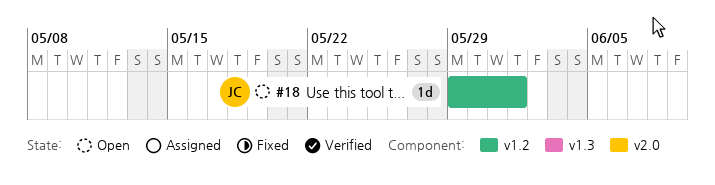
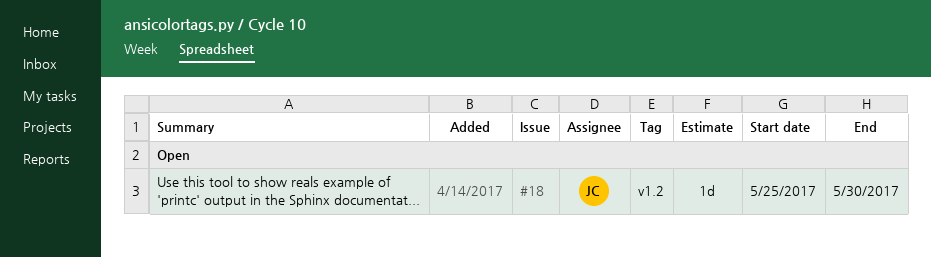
#18, start: May 29 -> May 25
#18, due: Jun 1 -> May 30

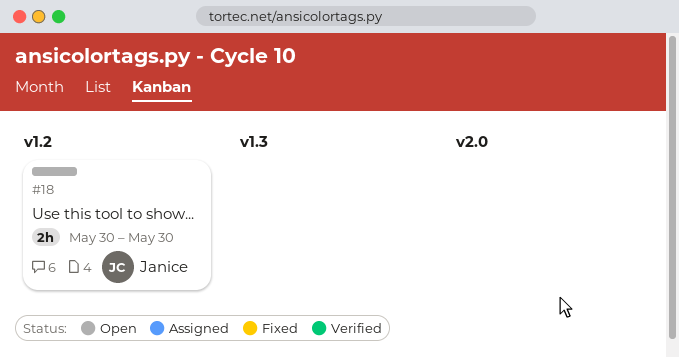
#18, estimate: 1d -> 2h
#18, start: May 25 -> May 30

